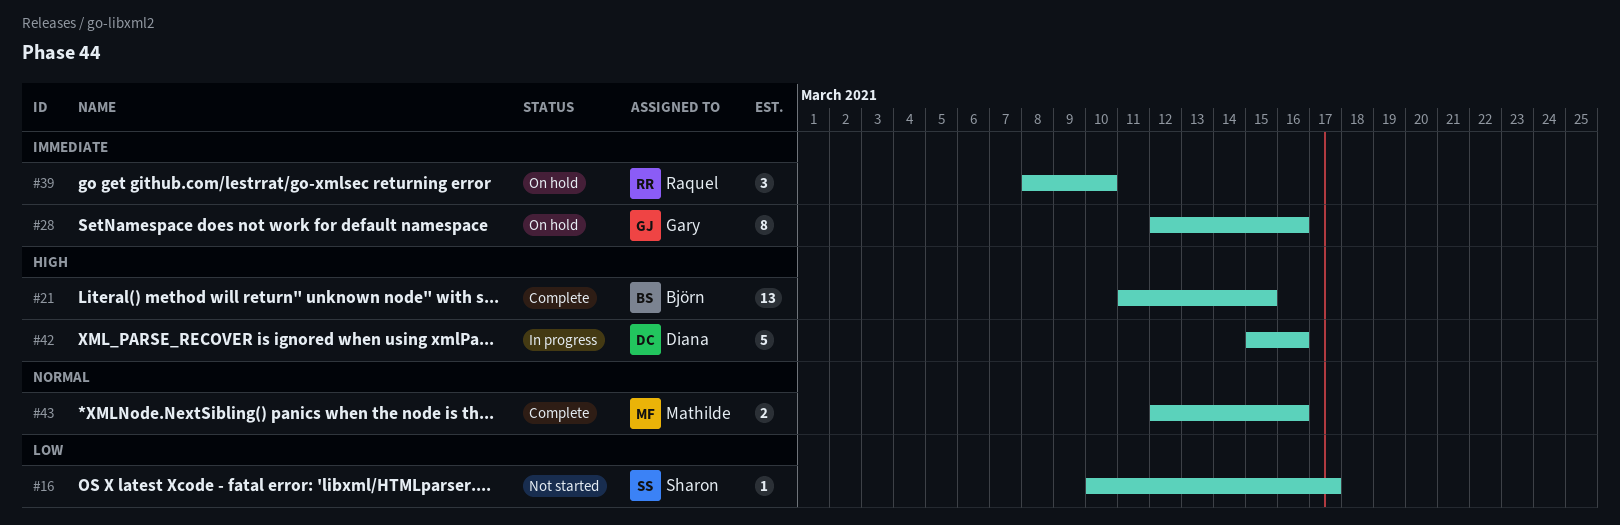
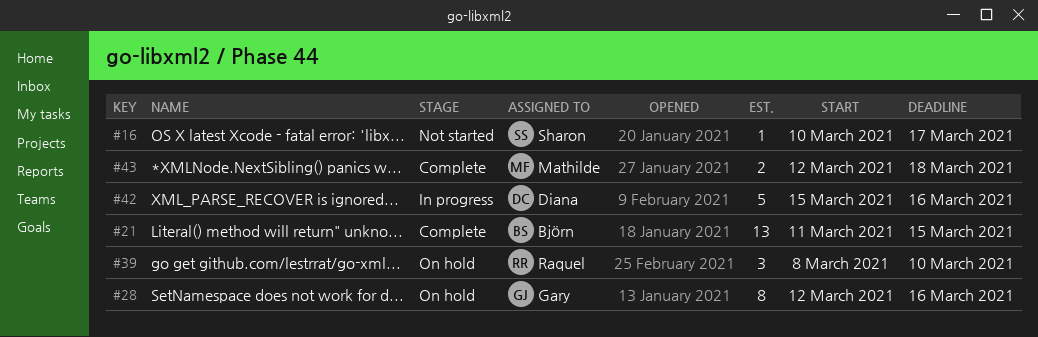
#43, due: Mar 16 -> Mar 18

